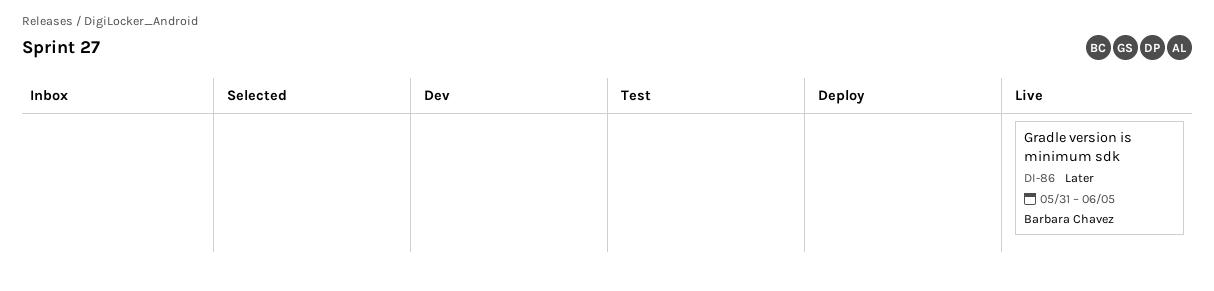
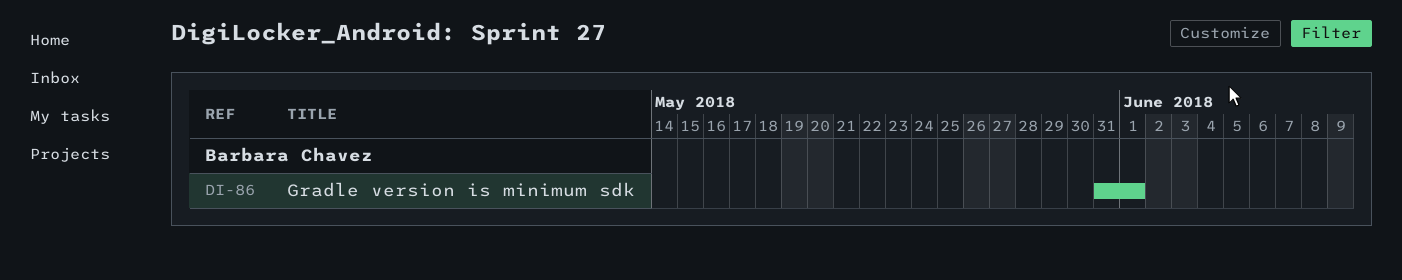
DI-86, due: Jun 5 -> Jun 1

